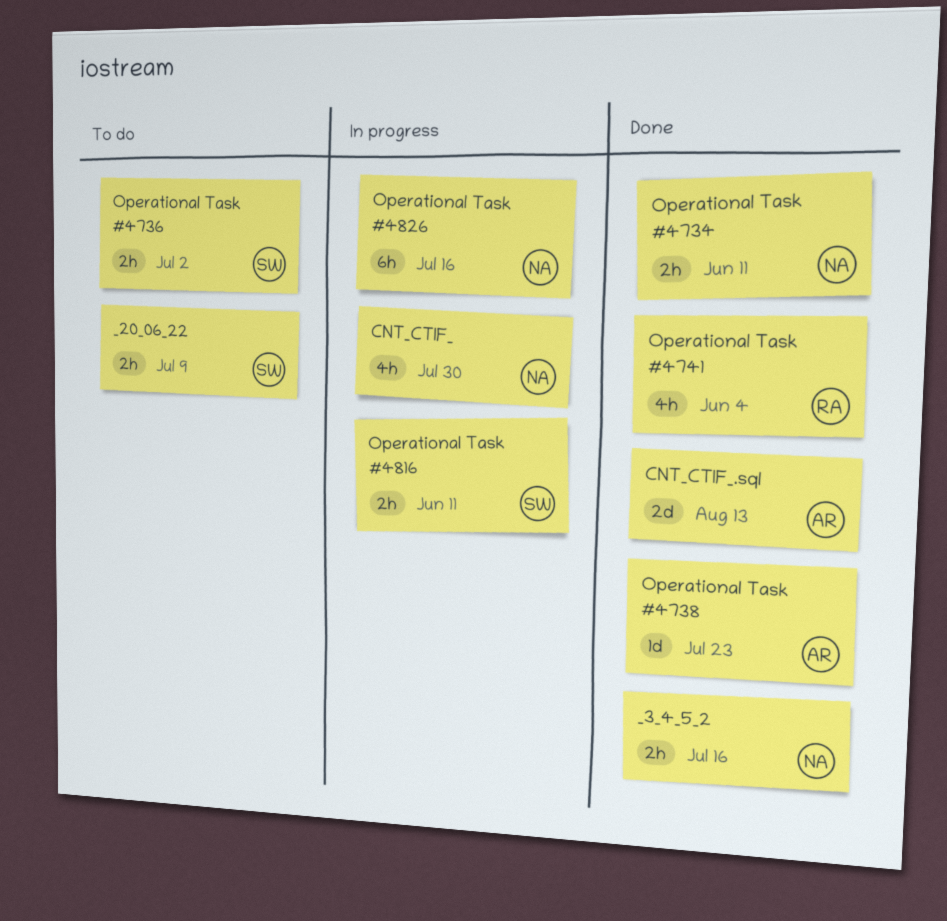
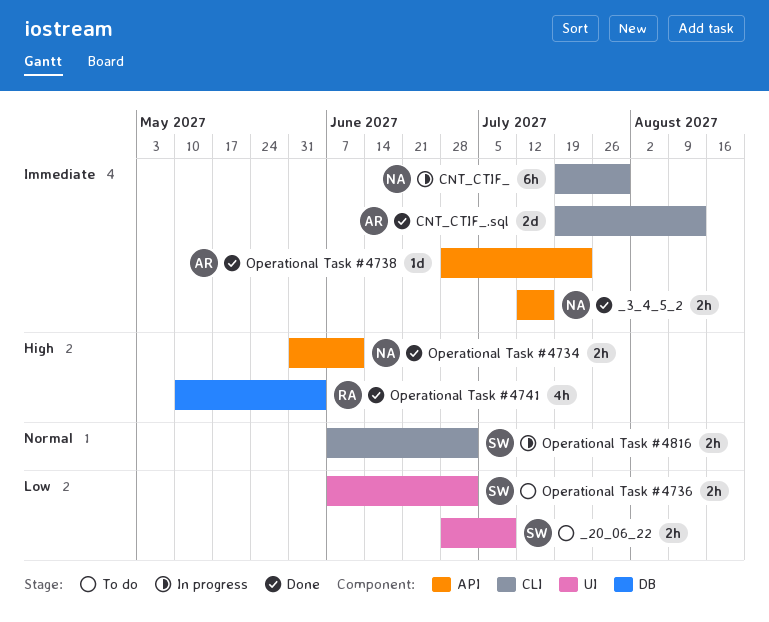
CNT_CTIF_, estimate: 4h -> 6h
Operational Task #4816, due: Jun 11 -> Jul 2
Operational Task #4826: present -> none

